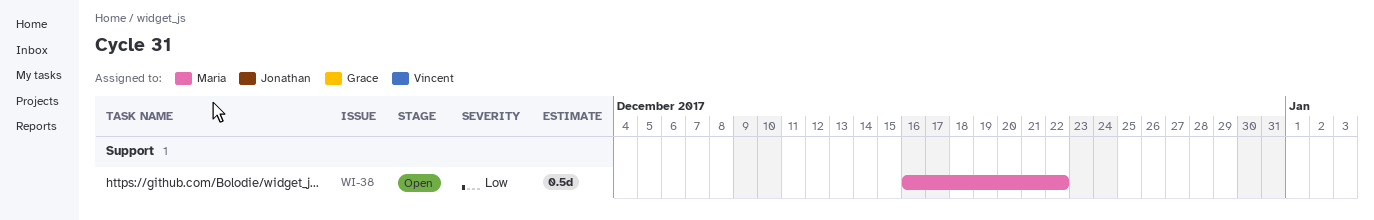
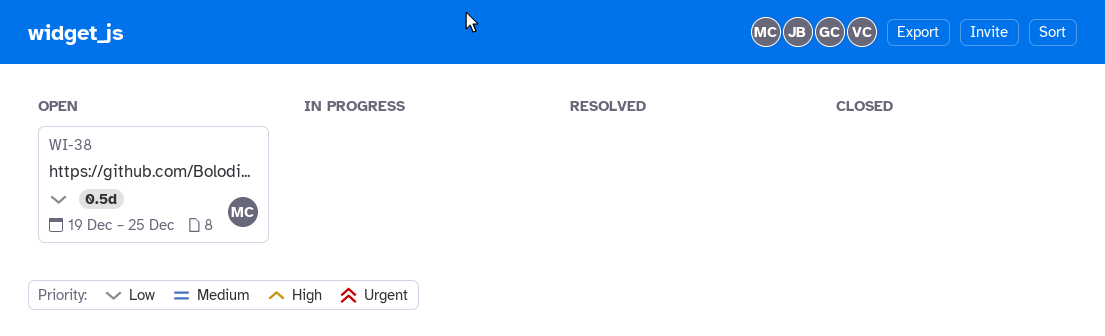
WI-38, start: Dec 16 -> Dec 19
WI-38, due: Dec 22 -> Dec 25

